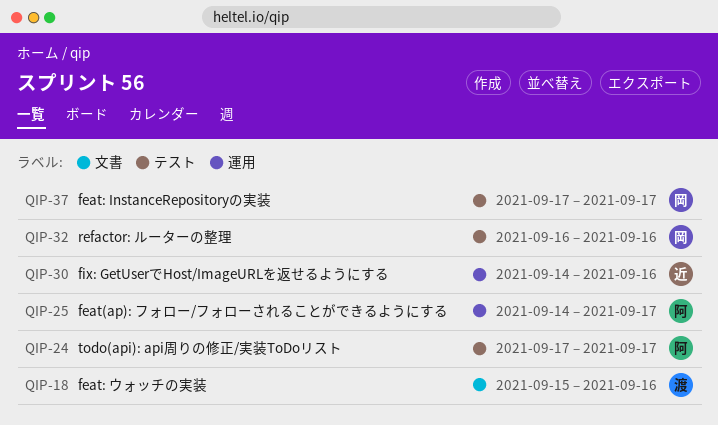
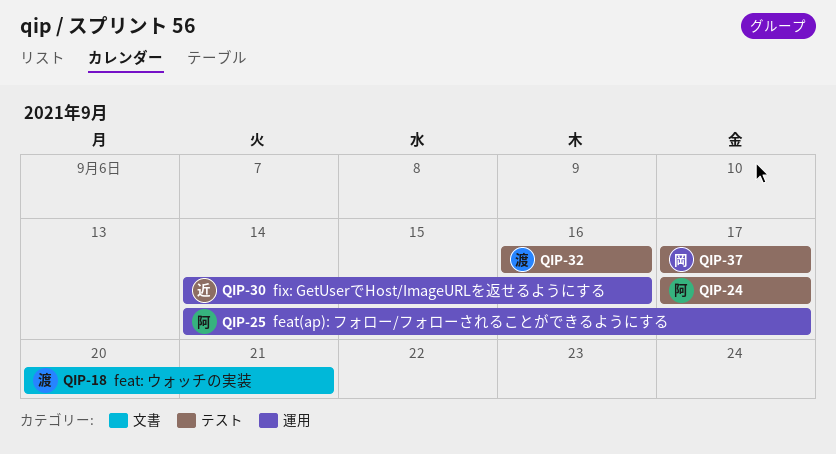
QIP-18, start: Sep 15 -> Sep 20
QIP-18, due: Sep 16 -> Sep 21
QIP-32, owner: 岡 -> 渡

